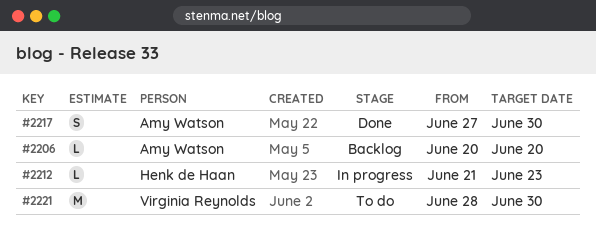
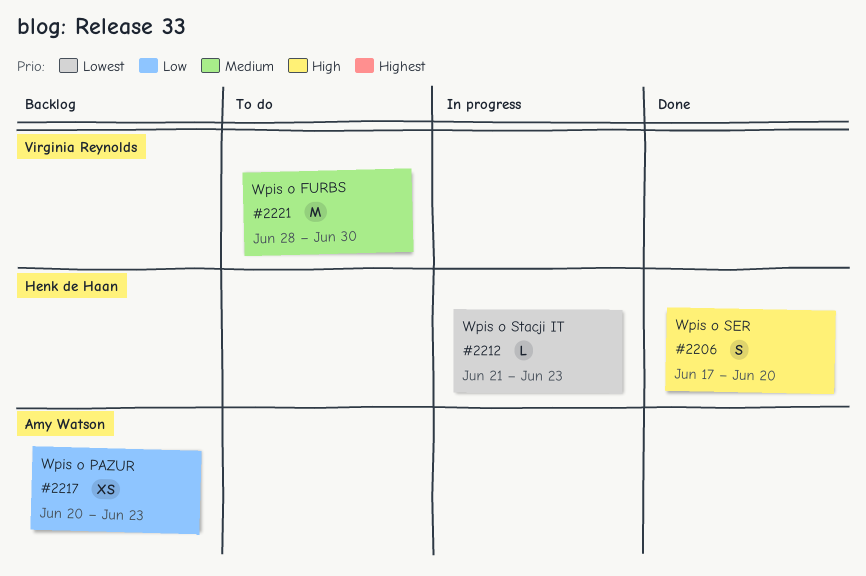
#2206, status: Backlog -> Done
#2206, owner: Amy Watson -> Henk de Haan
#2206, estimate: L -> S
#2206, start: Jun 20 -> Jun 17
#2217, status: Done -> Backlog
#2217, estimate: S -> XS
#2217, start: Jun 27 -> Jun 20
#2217, due: Jun 30 -> Jun 23

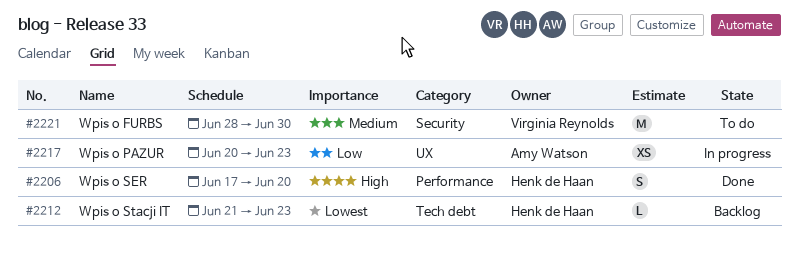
#2212, status: In progress -> Backlog
#2217, status: Backlog -> In progress

